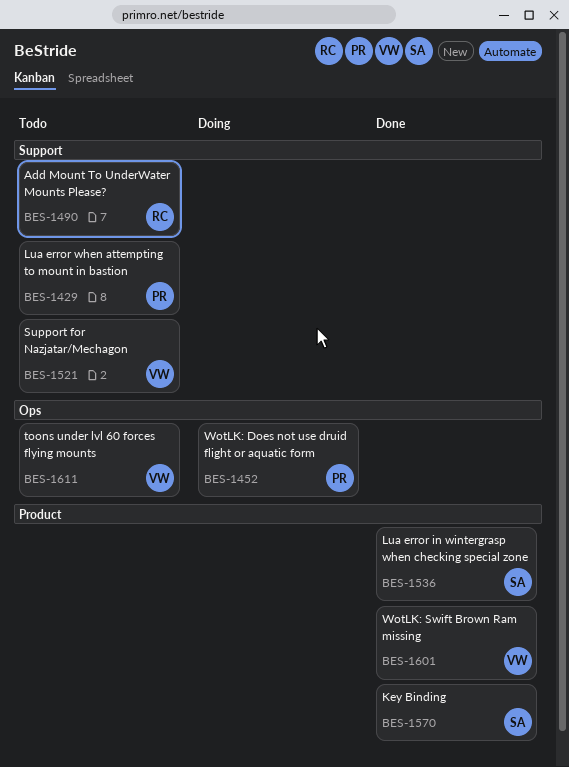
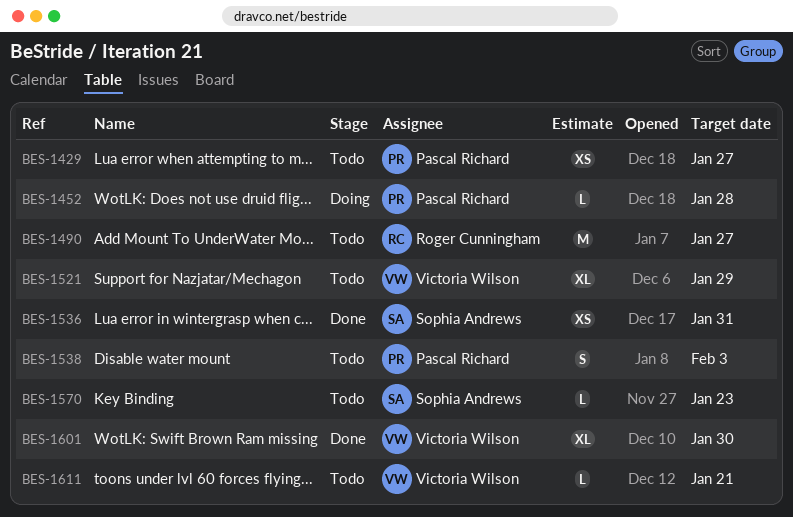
BES-1538: none -> present
BES-1570, status: Done -> Todo

